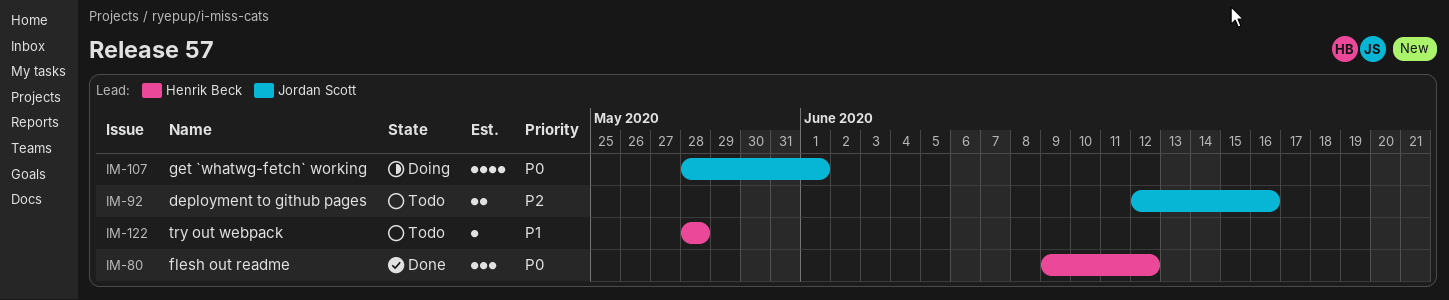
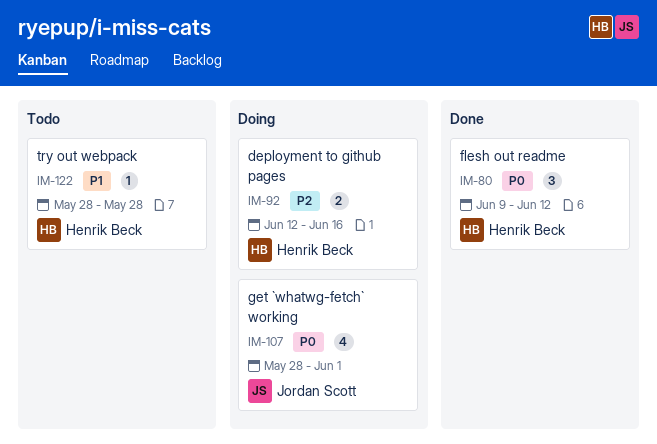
IM-92, status: Todo -> Doing
IM-92, owner: Jordan Scott -> Henrik Beck

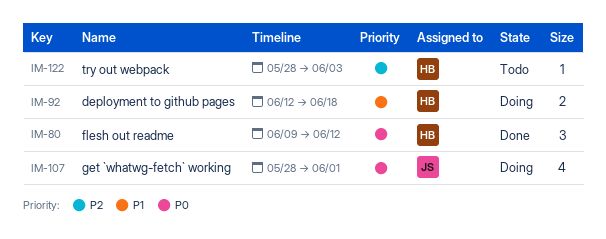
IM-92, priority: P2 -> P1
IM-92, due: Jun 16 -> Jun 18
IM-122, priority: P1 -> P2
IM-122, due: May 28 -> Jun 3

